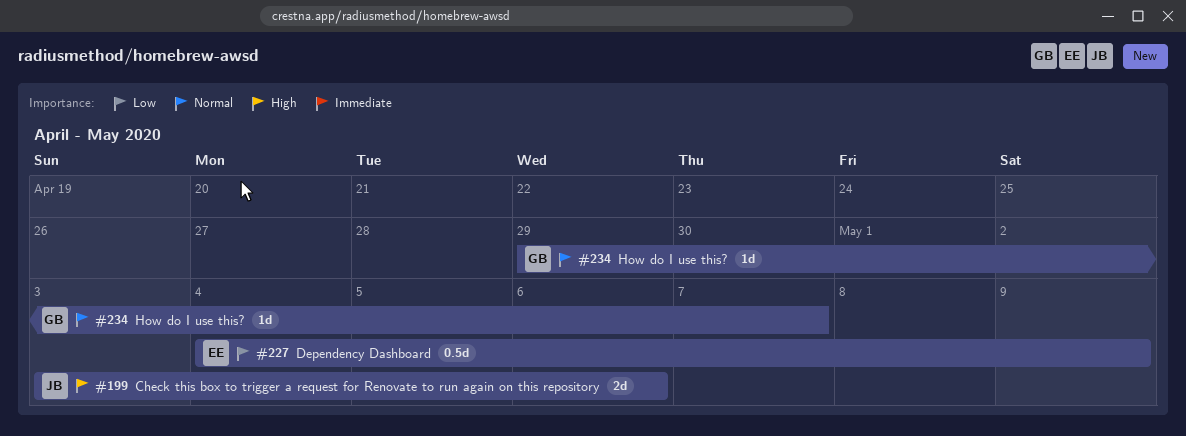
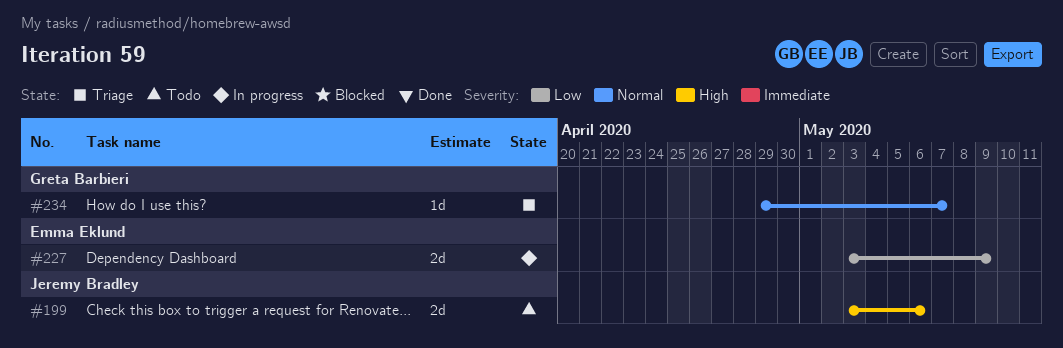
#227, estimate: 0.5d -> 2d
#227, start: May 4 -> May 3

